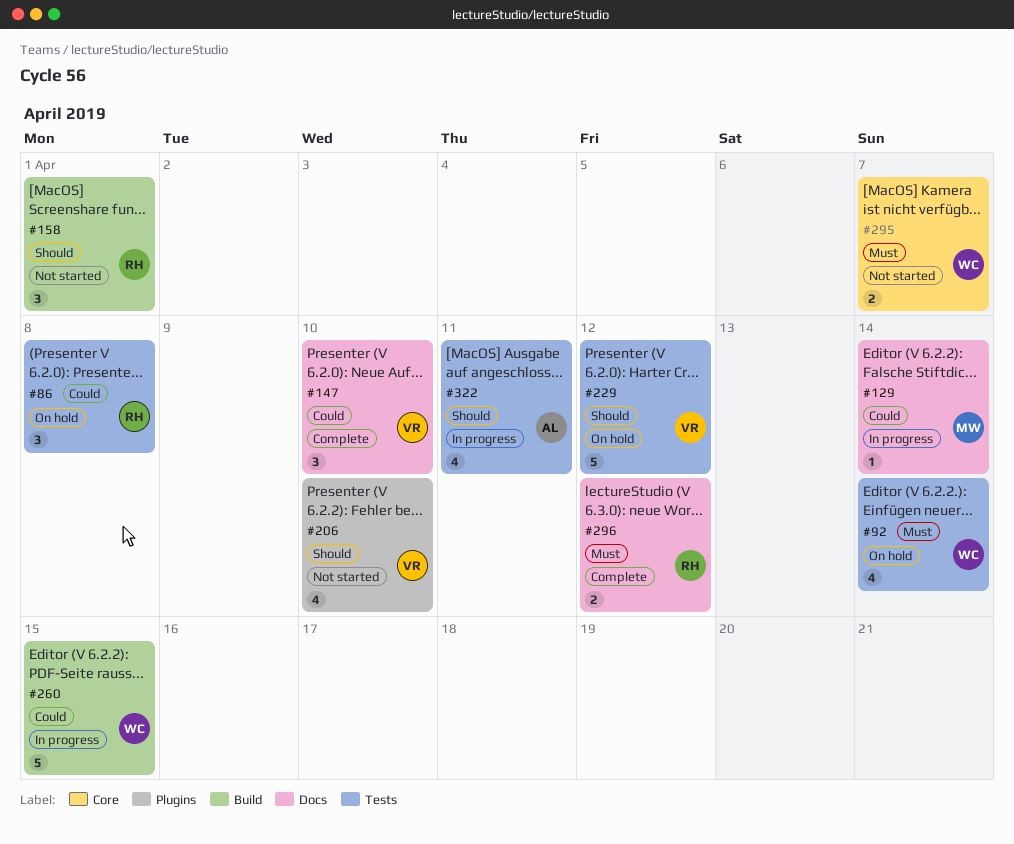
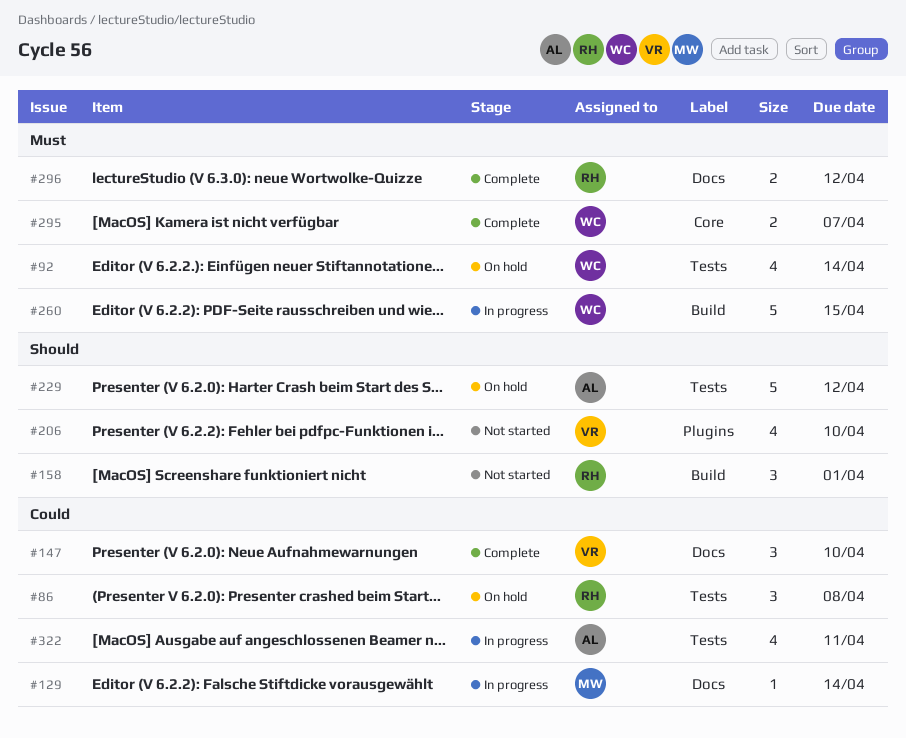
#229, owner: VR -> AL
#260, priority: Could -> Must
#295, status: Not started -> Complete
#322, priority: Should -> Could

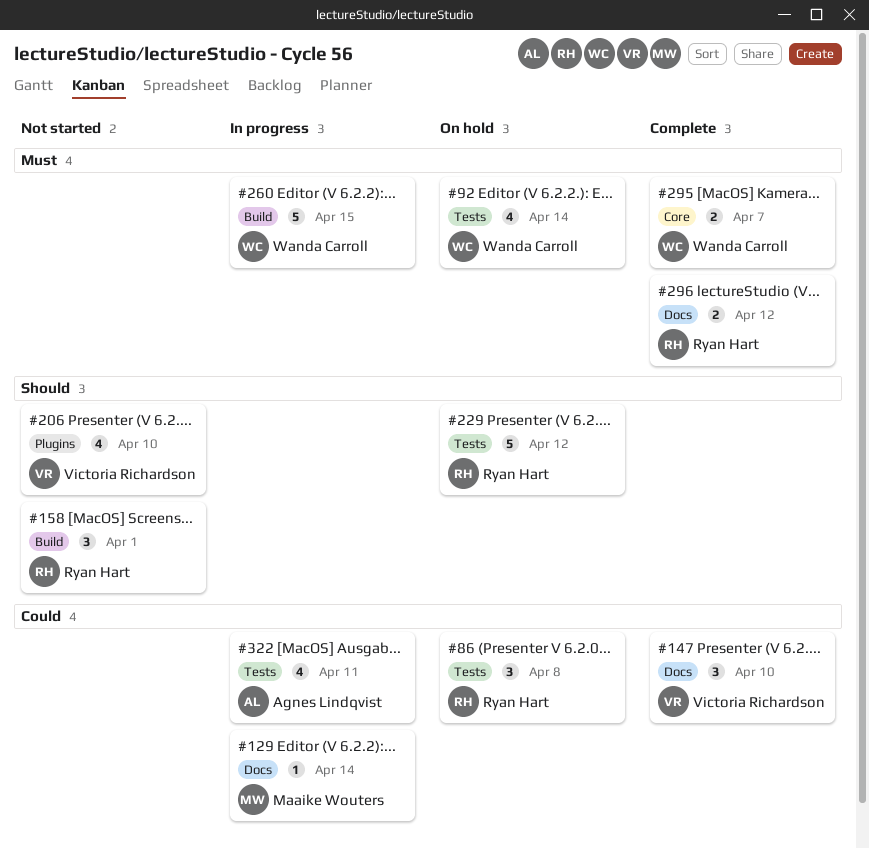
#229, owner: Agnes Lindqvist -> Ryan Hart

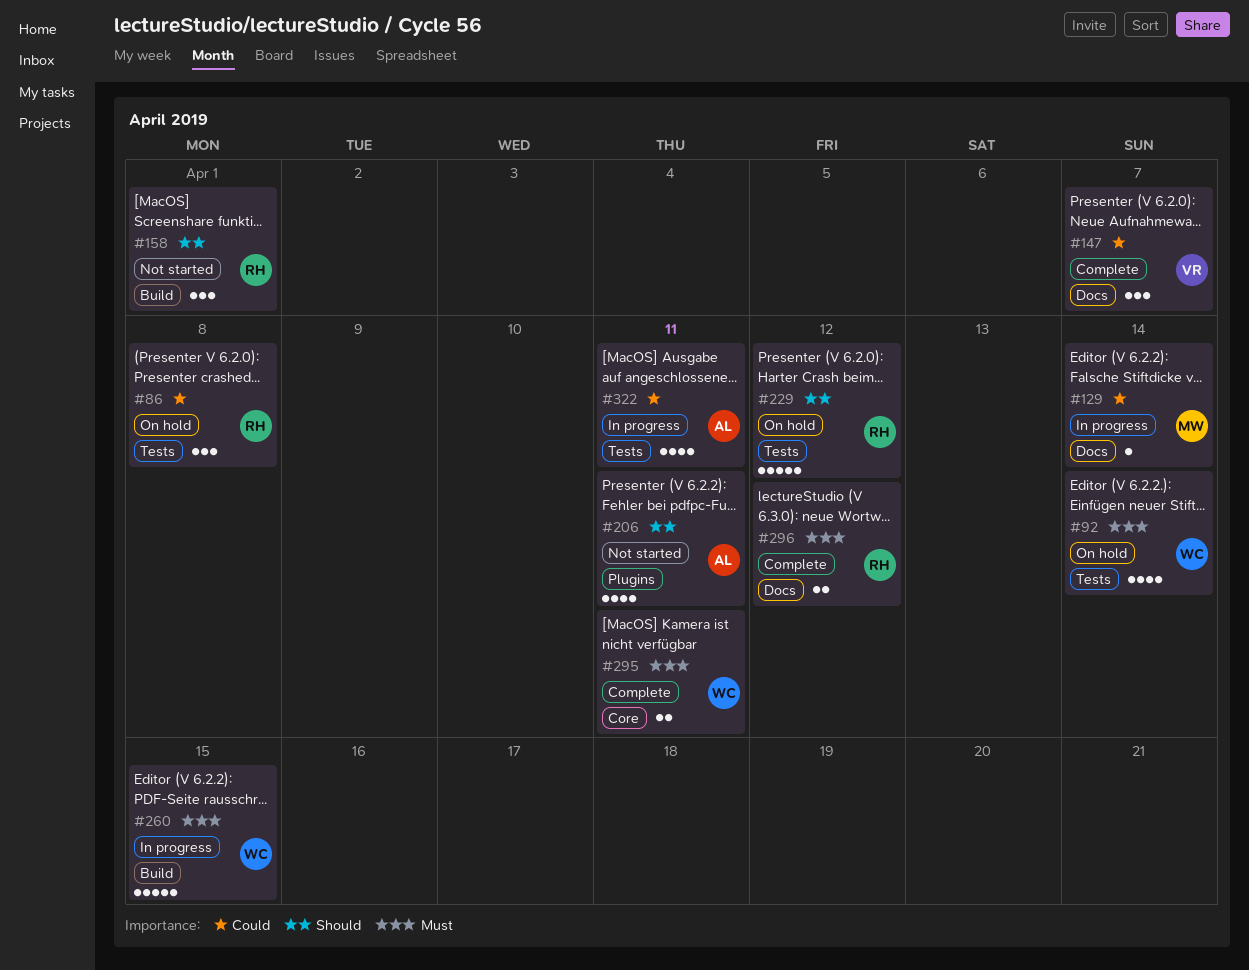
#147, due: Apr 10 -> Apr 7
#206, owner: Victoria Richardson -> Agnes Lindqvist
#206, due: Apr 10 -> Apr 11
#295, due: Apr 7 -> Apr 11

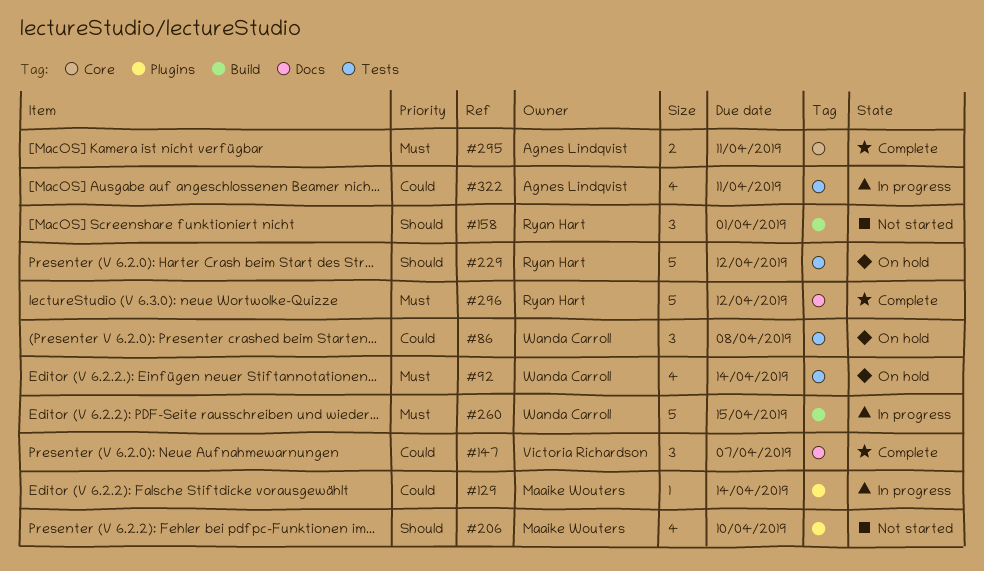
#86, owner: Ryan Hart -> Wanda Carroll
#129, label: Docs -> Plugins
#206, owner: Agnes Lindqvist -> Maaike Wouters
#206, due: Apr 11 -> Apr 10
#295, owner: Wanda Carroll -> Agnes Lindqvist
#296, estimate: 2 -> 5

